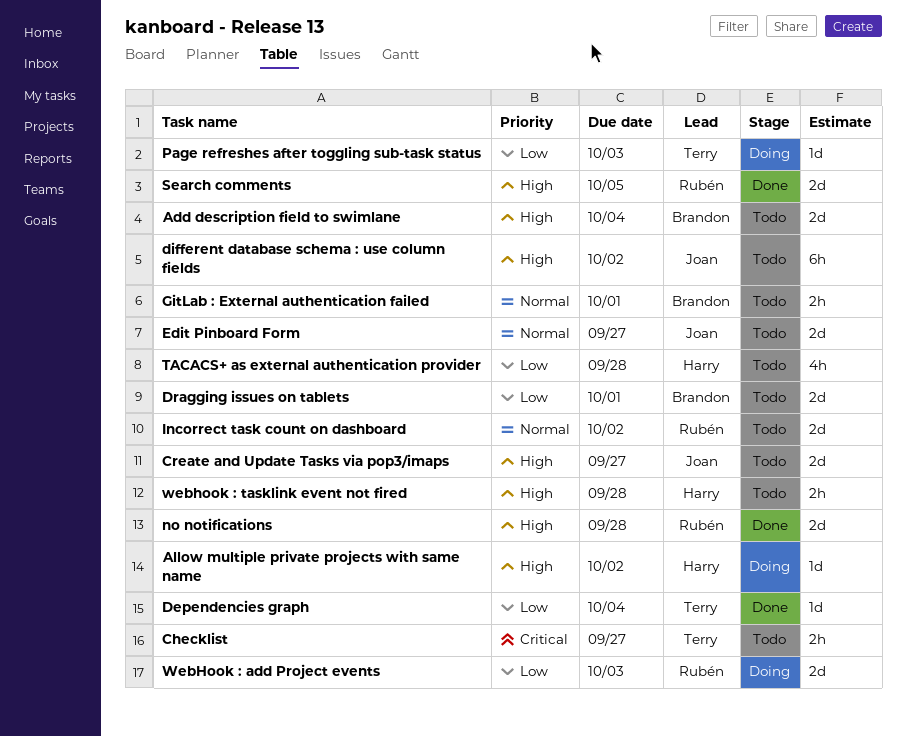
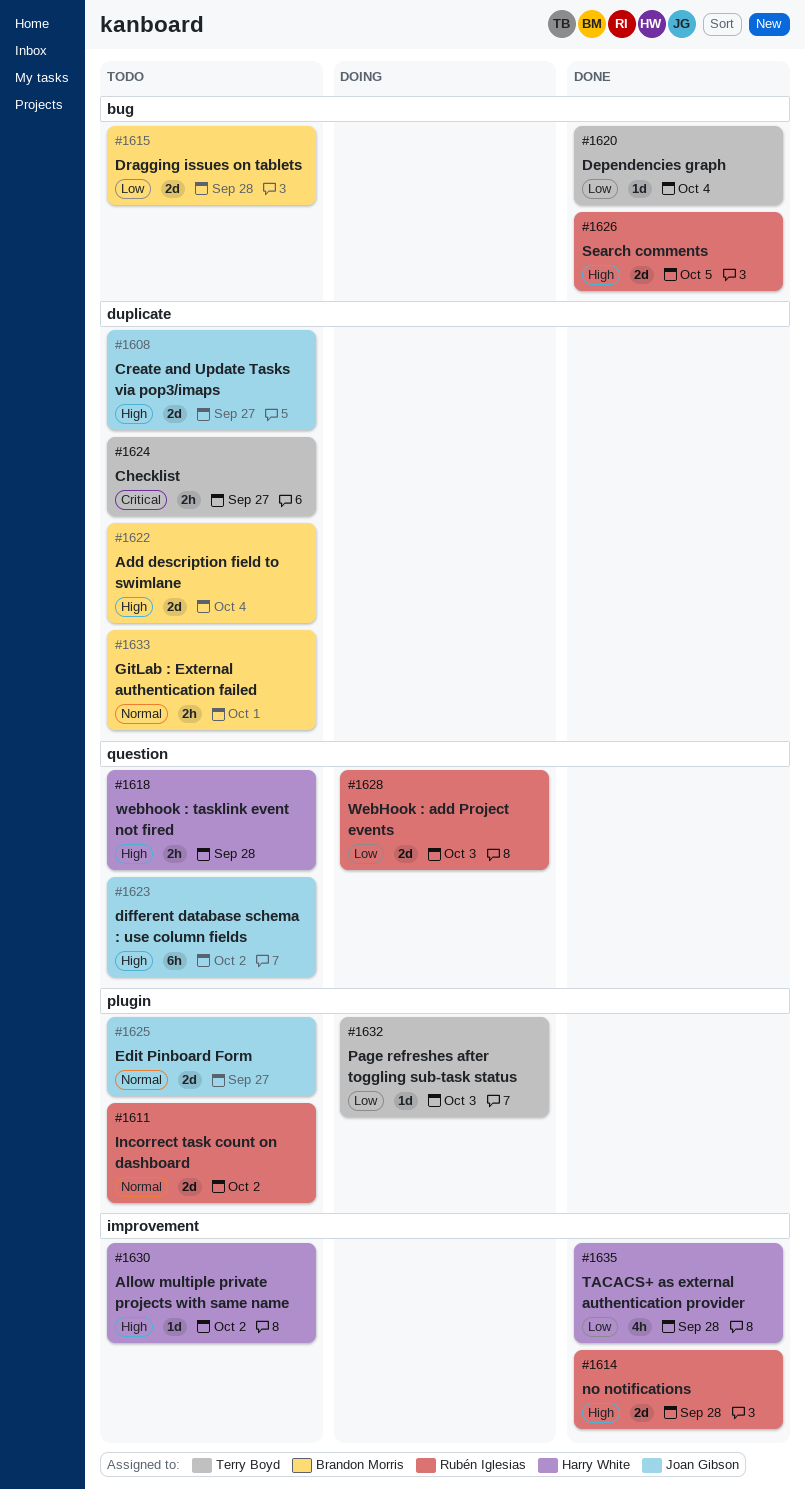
Allow multiple private projects with same name, status: Doing -> Todo
Dragging issues on tablets, due: Oct 1 -> Sep 28
TACACS+ as external authentication provider, status: Todo -> Done

